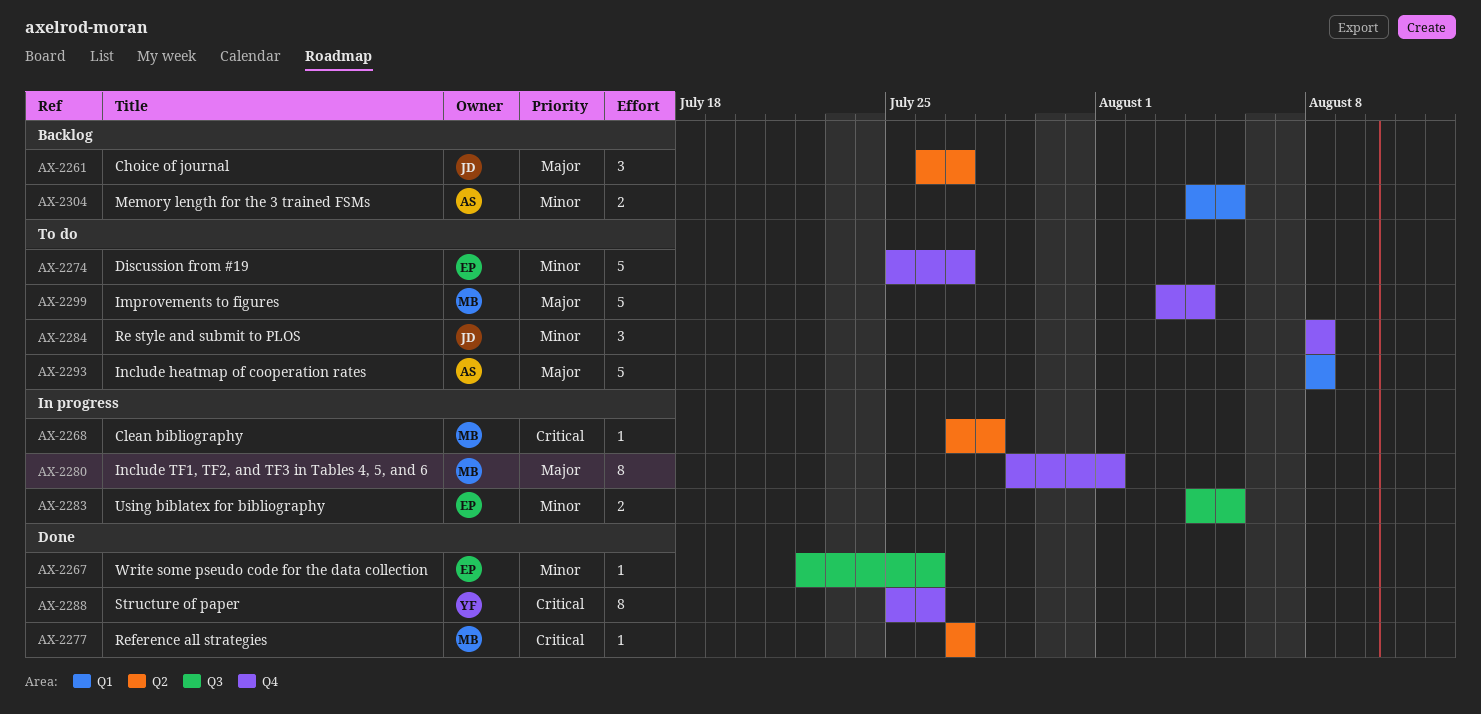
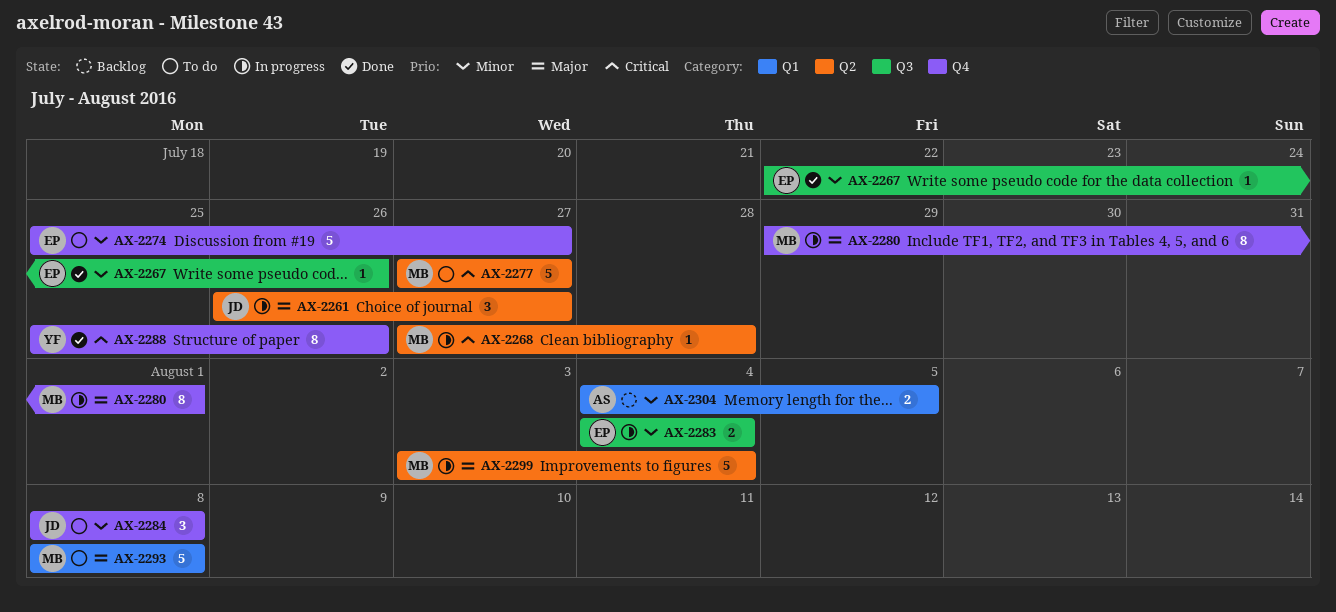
AX-2261, status: Backlog -> In progress
AX-2277, status: Done -> To do
AX-2277, estimate: 1 -> 5
AX-2283, due: Aug 5 -> Aug 4
AX-2293, owner: AS -> MB
AX-2299, status: To do -> In progress
AX-2299, label: Q4 -> Q2

